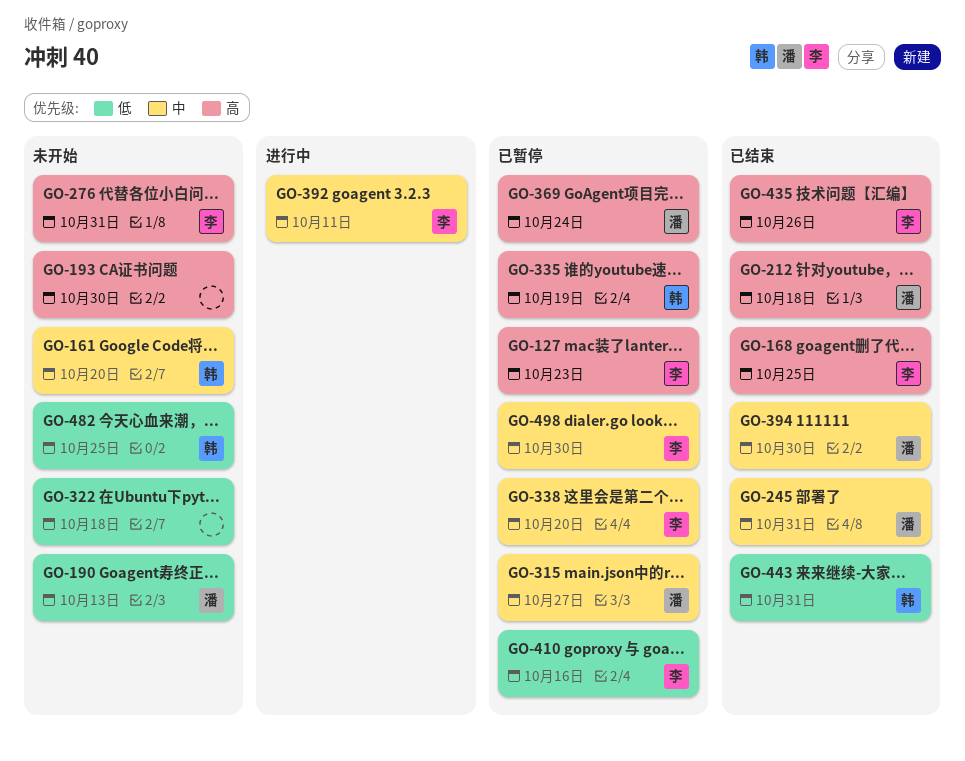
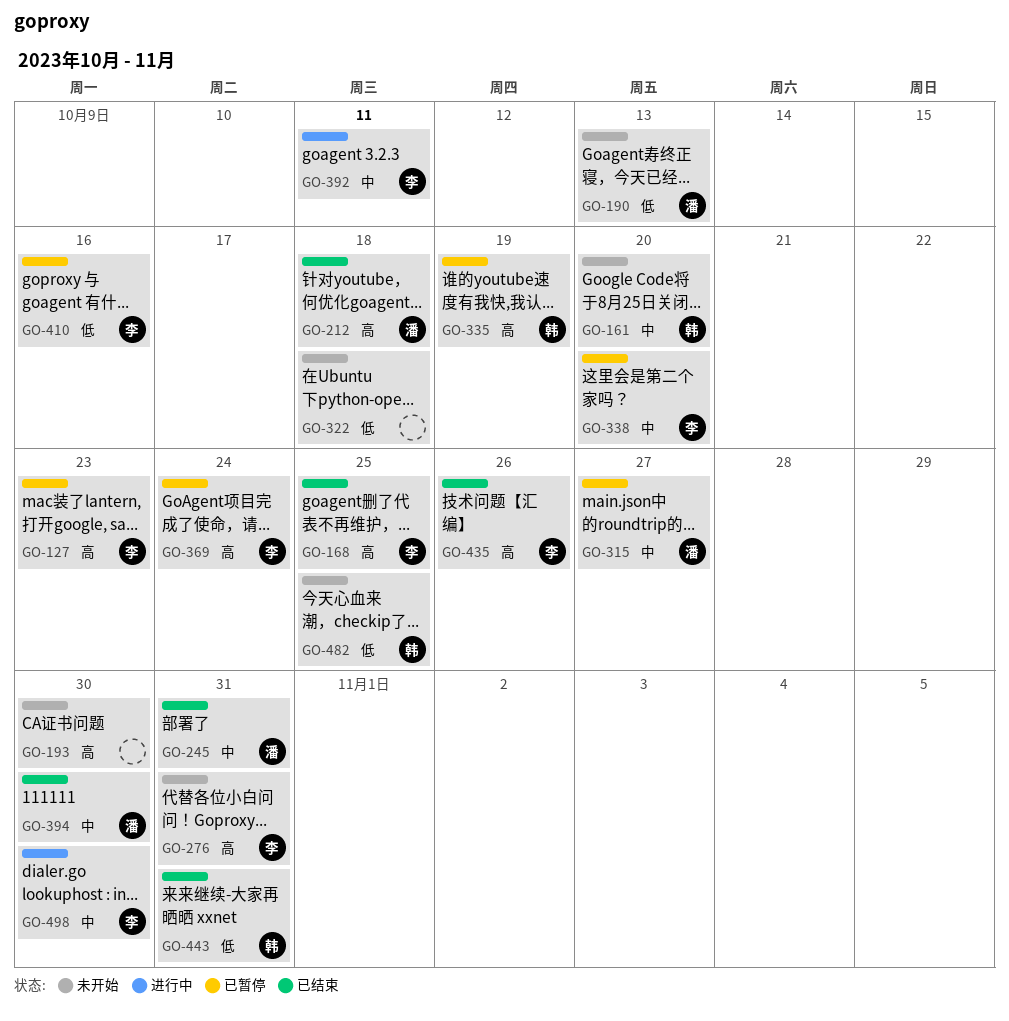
GO-369, owner: 潘 -> 李
GO-498, status: 已暂停 -> 进行中

